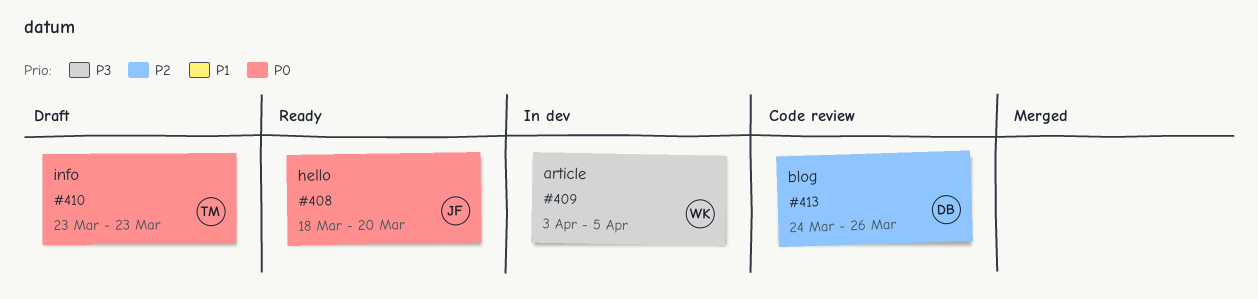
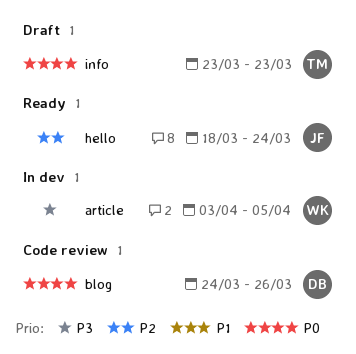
blog, priority: P2 -> P0
hello, priority: P0 -> P2
hello, due: Mar 20 -> Mar 24

